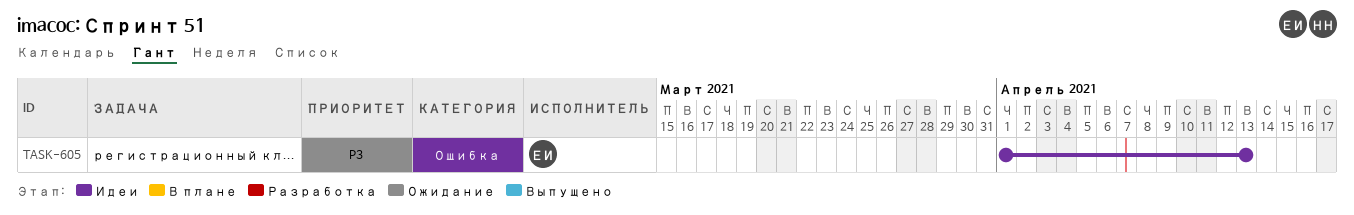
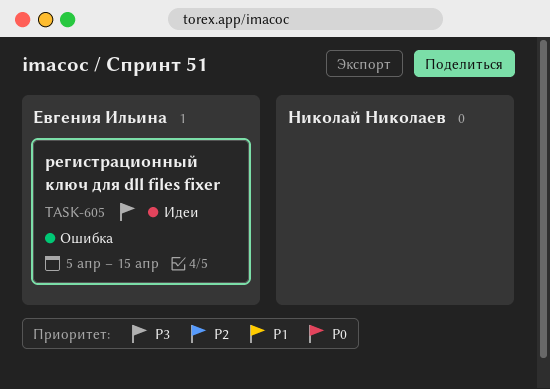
TASK-605, start: Apr 1 -> Apr 5
TASK-605, due: Apr 13 -> Apr 15

